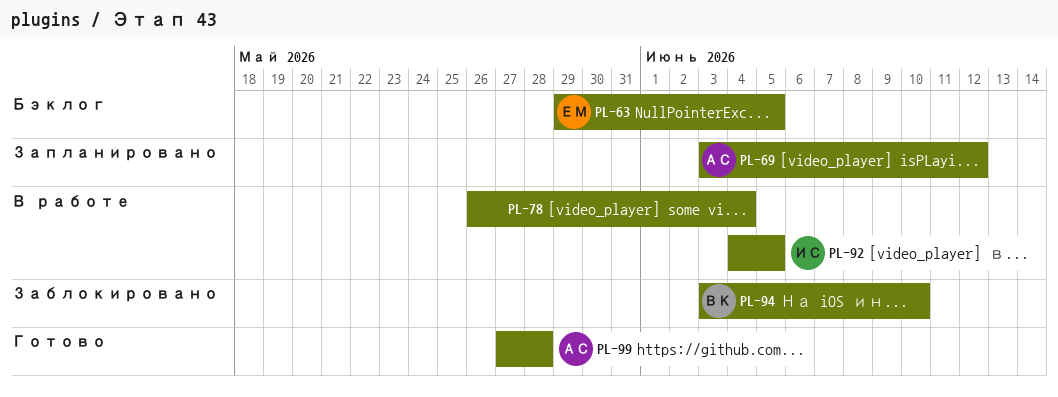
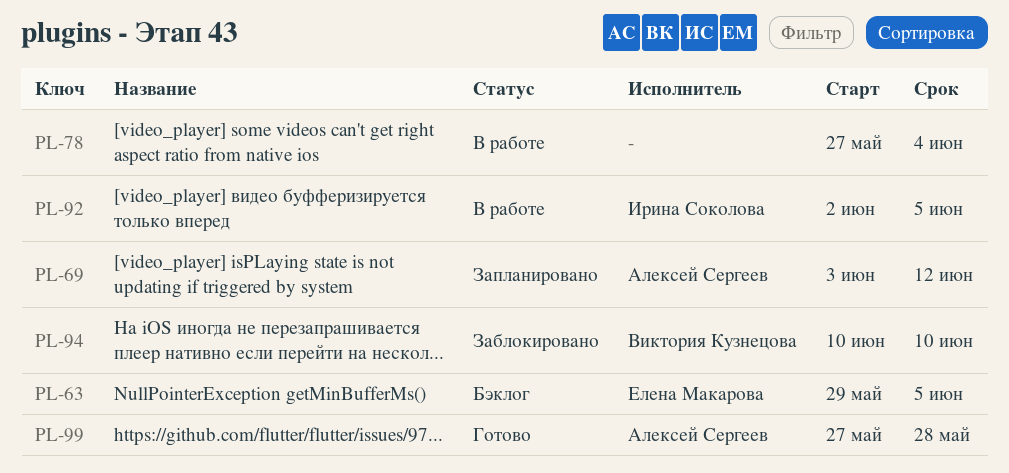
PL-78, start: May 26 -> May 27
PL-92, start: Jun 4 -> Jun 2
PL-94, start: Jun 3 -> Jun 10

